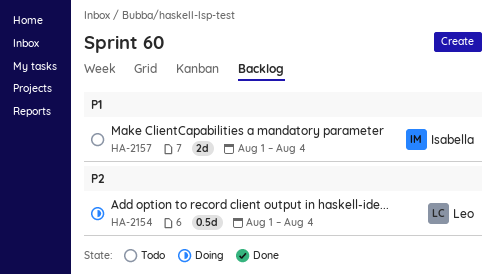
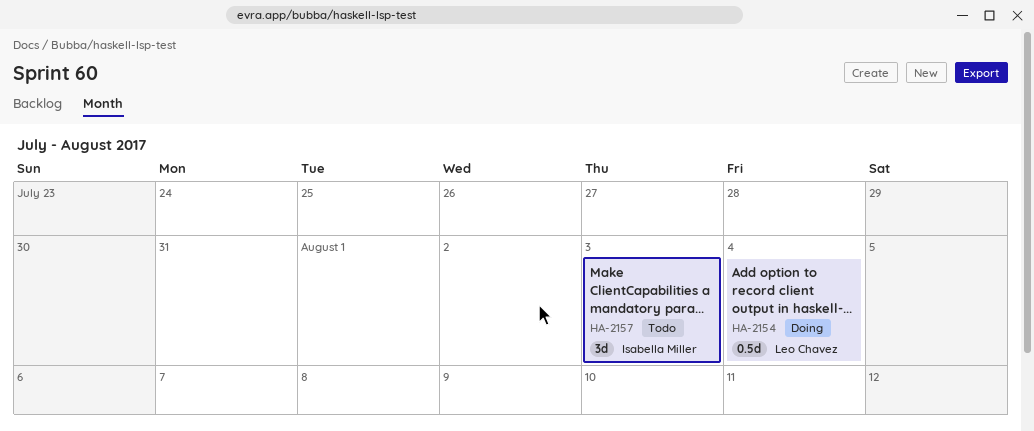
HA-2157, estimate: 2d -> 3d
HA-2157, due: Aug 4 -> Aug 3

